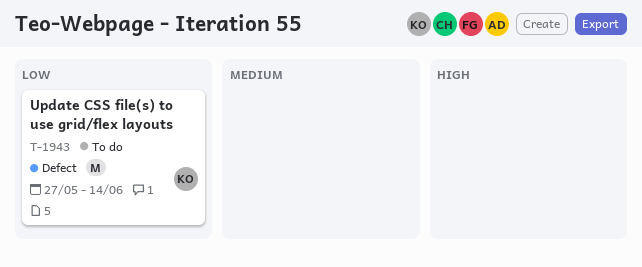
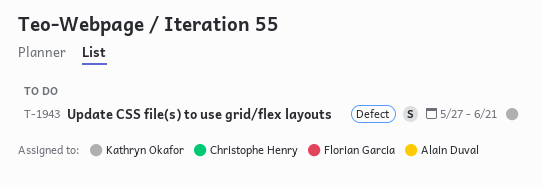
T-1943, estimate: M -> S
T-1943, due: Jun 14 -> Jun 21

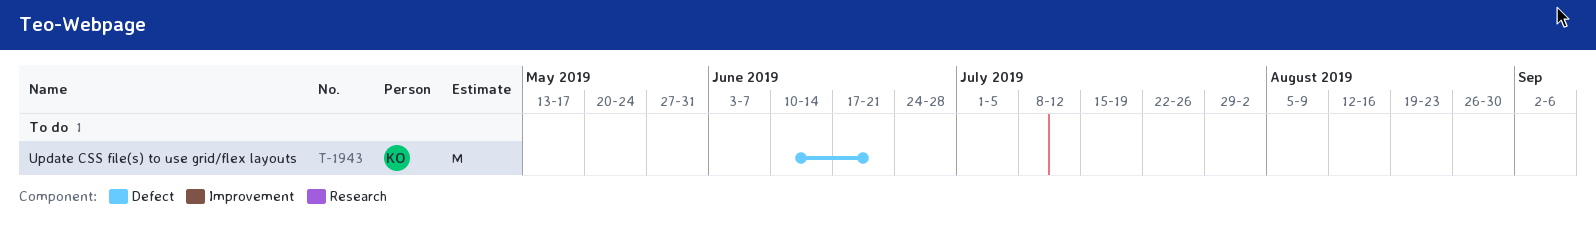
T-1943, estimate: S -> M
T-1943, start: May 27 -> Jun 10

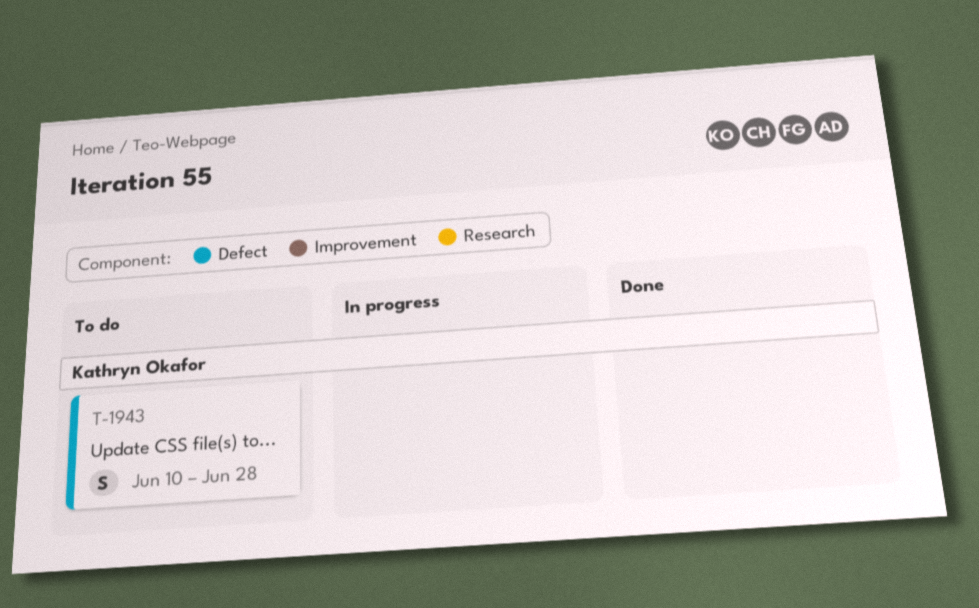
T-1943, estimate: M -> S
T-1943, due: Jun 21 -> Jun 28

